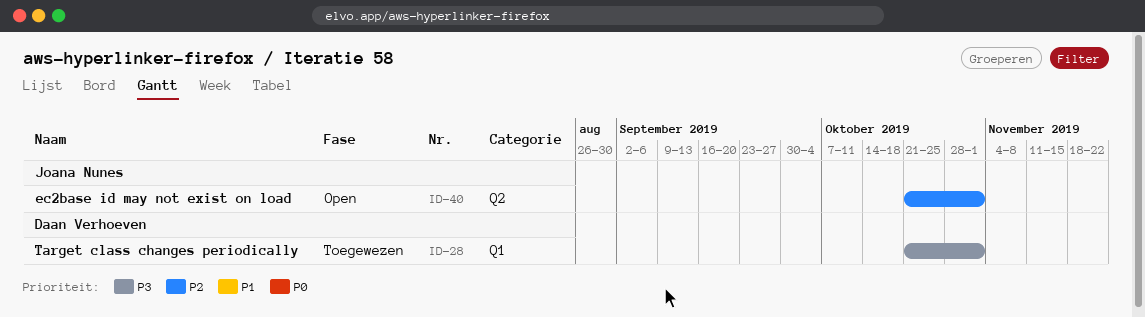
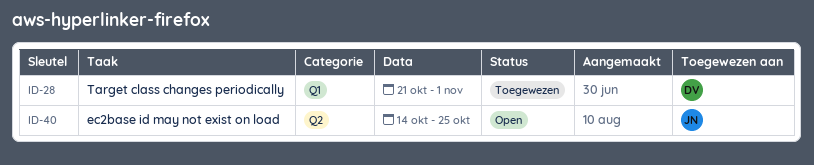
ID-40, start: Oct 21 -> Oct 14
ID-40, due: Nov 1 -> Oct 25

